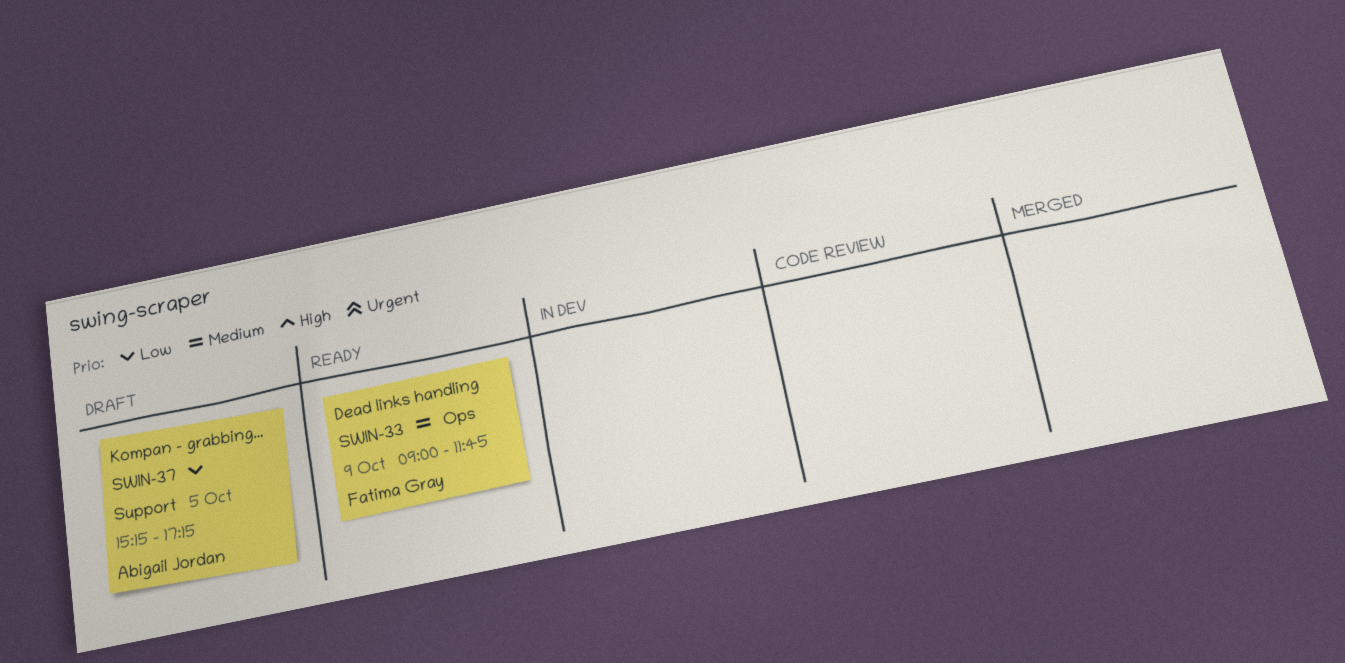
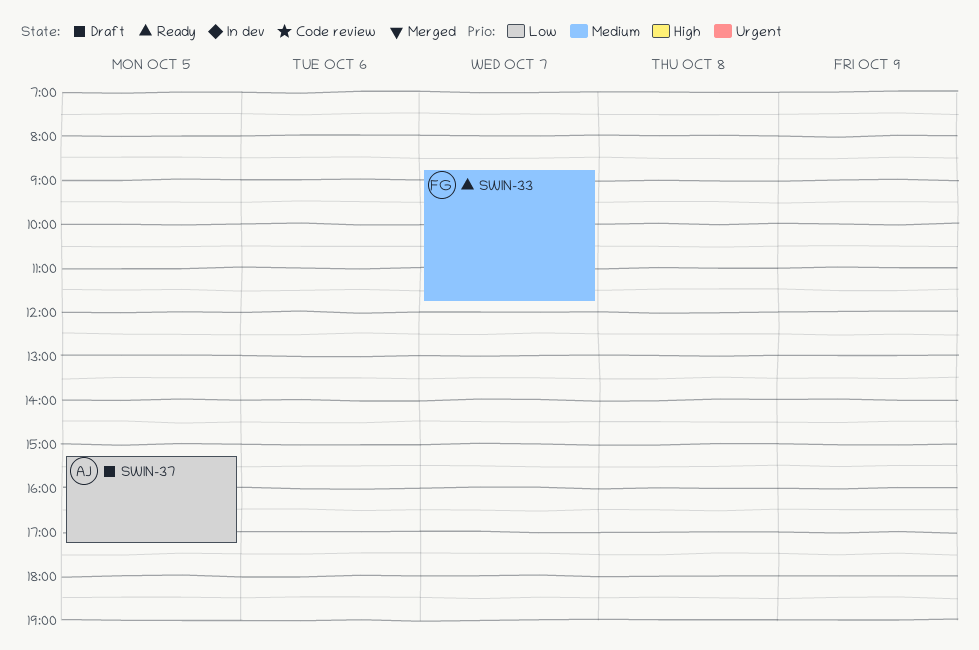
SWIN-33, day: Oct 9 -> Oct 7
SWIN-33, begins: 09:00 -> 08:45

